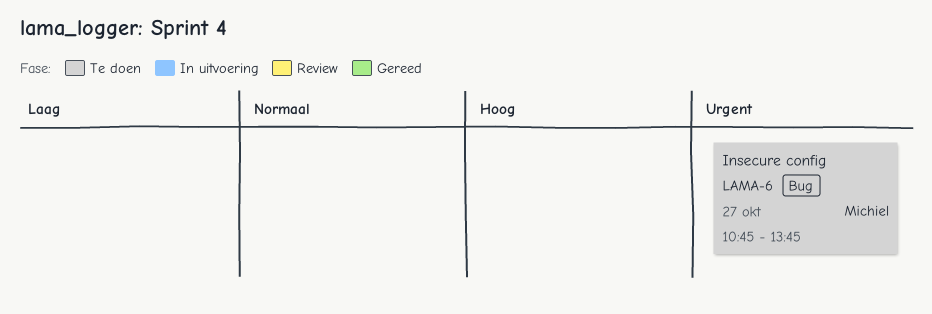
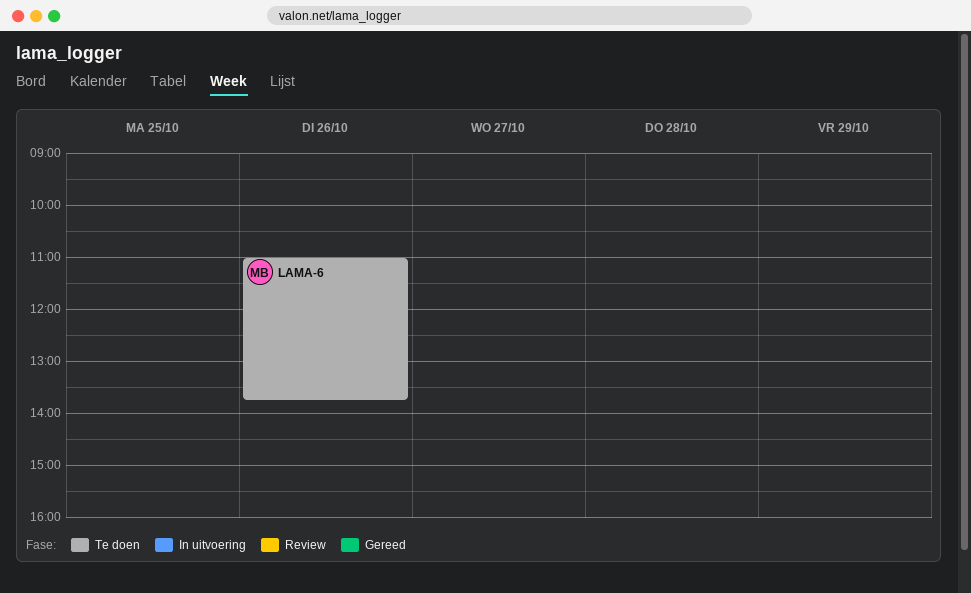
LAMA-6, day: Oct 27 -> Oct 26
LAMA-6, begins: 10:45 -> 11:00

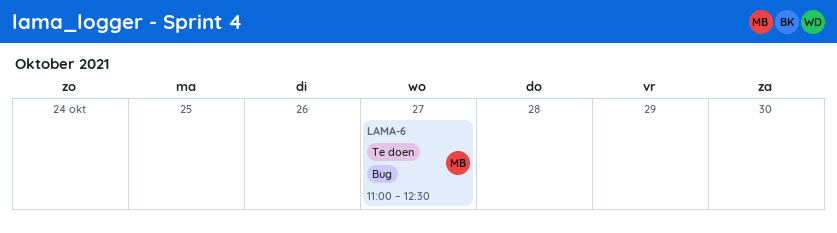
LAMA-6, day: Oct 26 -> Oct 27
LAMA-6, ends: 13:45 -> 12:30

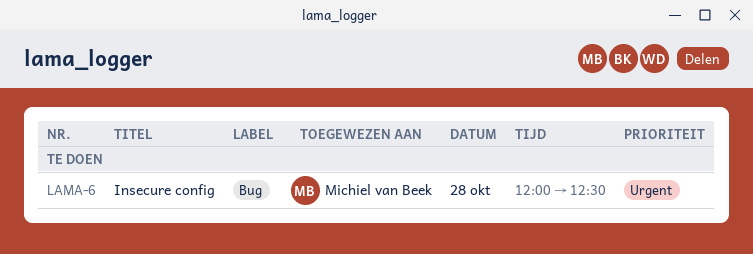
LAMA-6, day: Oct 27 -> Oct 28
LAMA-6, begins: 11:00 -> 12:00

